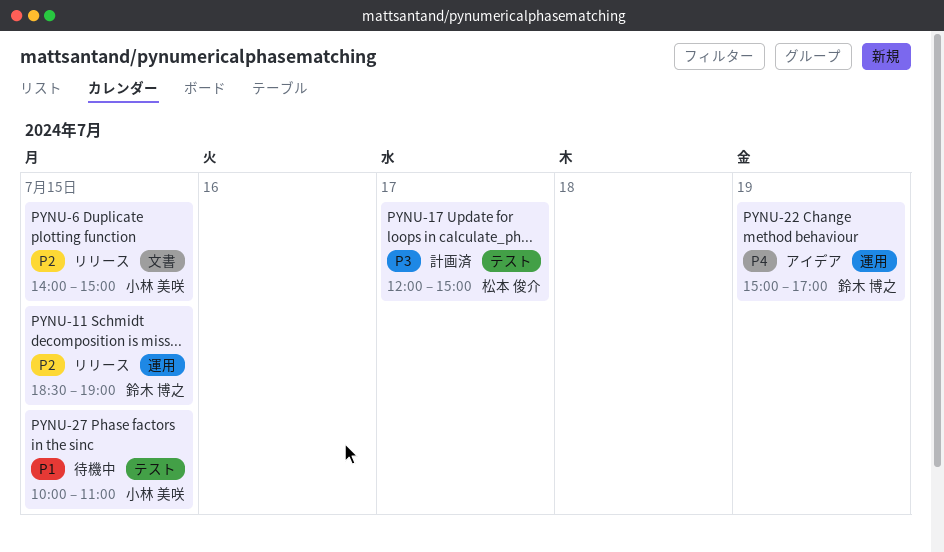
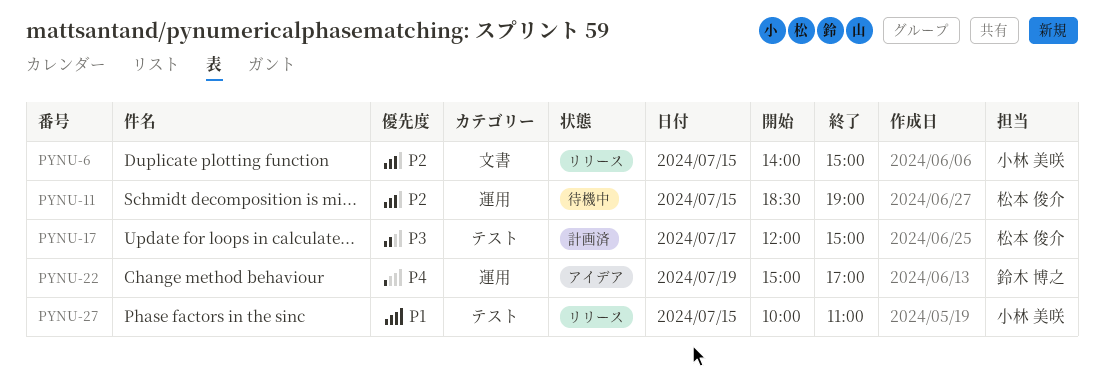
PYNU-11, status: リリース -> 待機中
PYNU-11, owner: 鈴木 博之 -> 松本 俊介
PYNU-27, status: 待機中 -> リリース

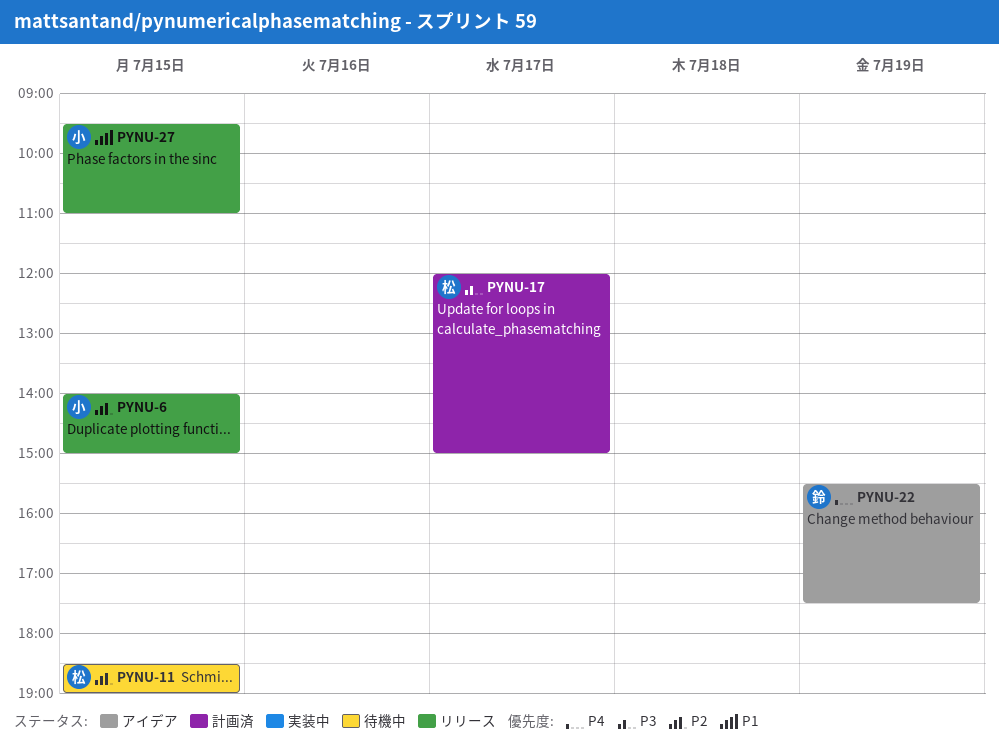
PYNU-22, begins: 15:00 -> 15:30
PYNU-22, ends: 17:00 -> 17:30
PYNU-27, begins: 10:00 -> 09:30

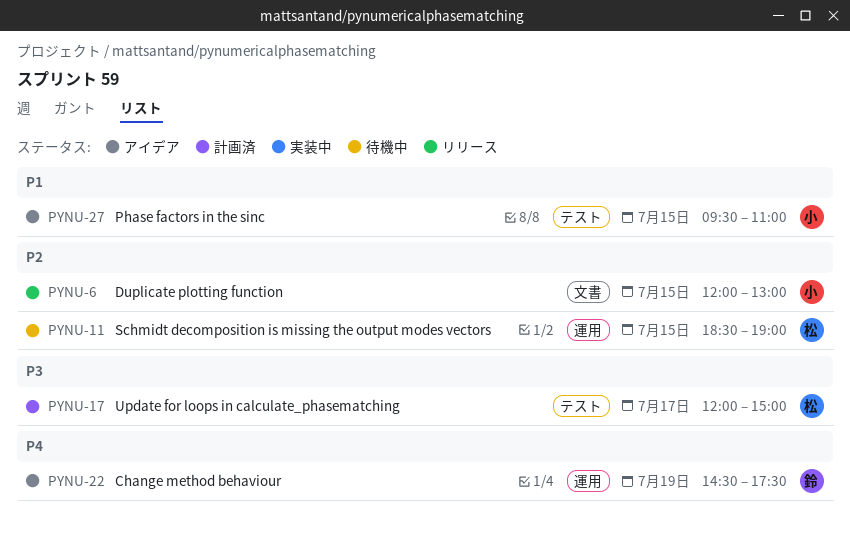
PYNU-6, begins: 14:00 -> 12:00
PYNU-6, ends: 15:00 -> 13:00
PYNU-22, begins: 15:30 -> 14:30
PYNU-27, status: リリース -> アイデア

